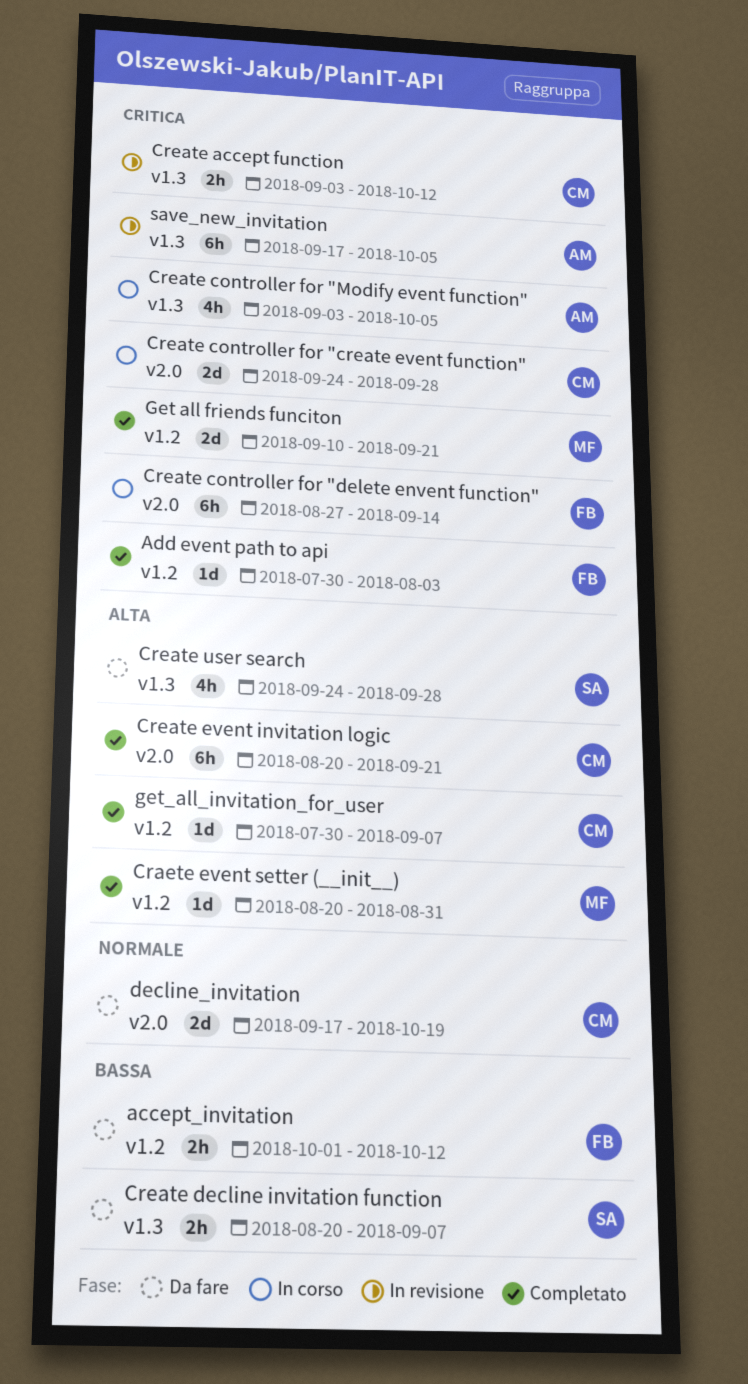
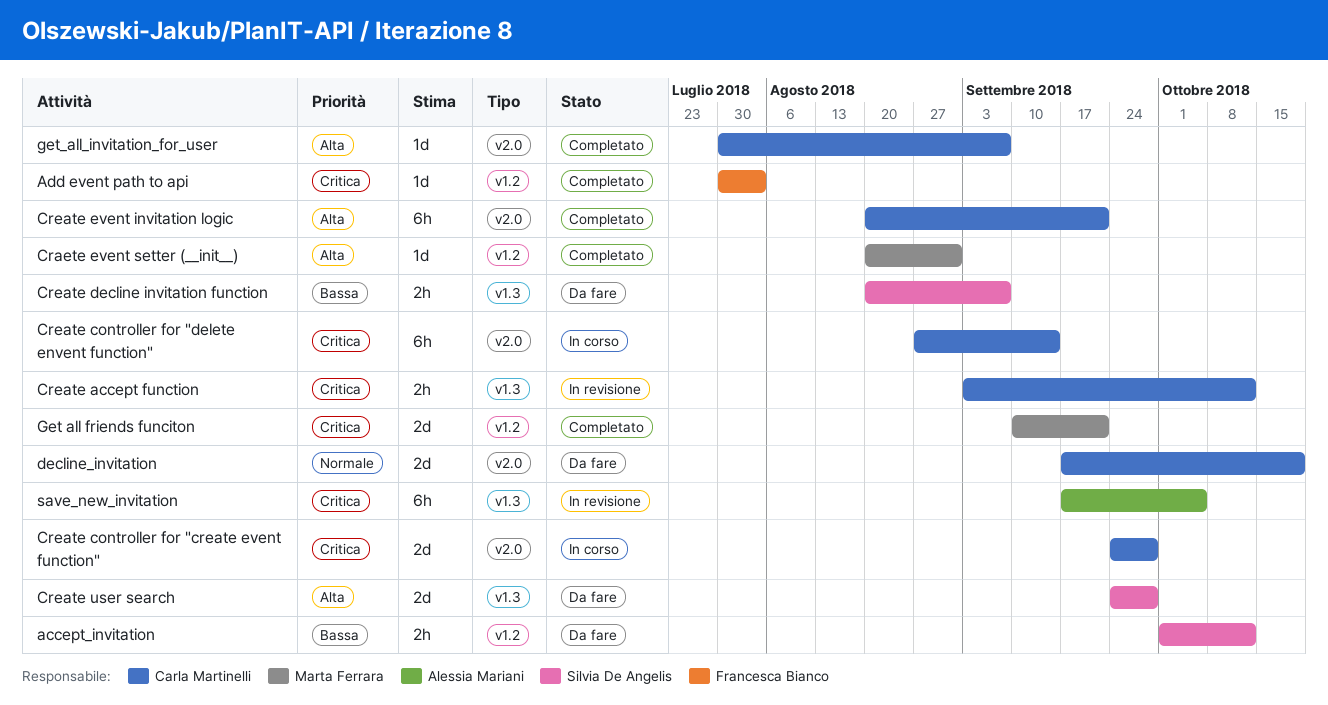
accept_invitation, owner: Francesca Bianco -> Silvia De Angelis
Create controller for "delete envent function", owner: Francesca Bianco -> Carla Martinelli
Create controller for "Modify event function": present -> none
Create user search, estimate: 4h -> 2d
get_all_invitation_for_user, label: v1.2 -> v2.0

